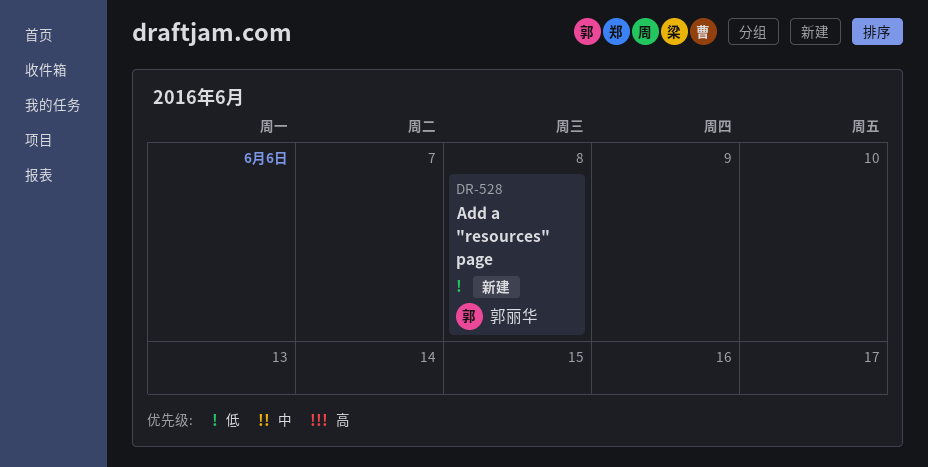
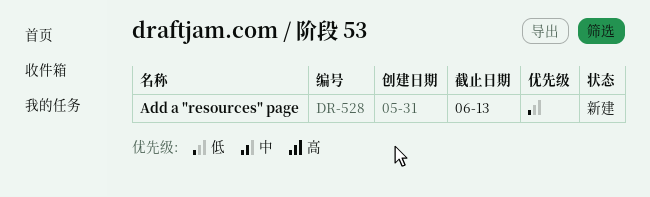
DR-528, due: Jun 8 -> Jun 13

